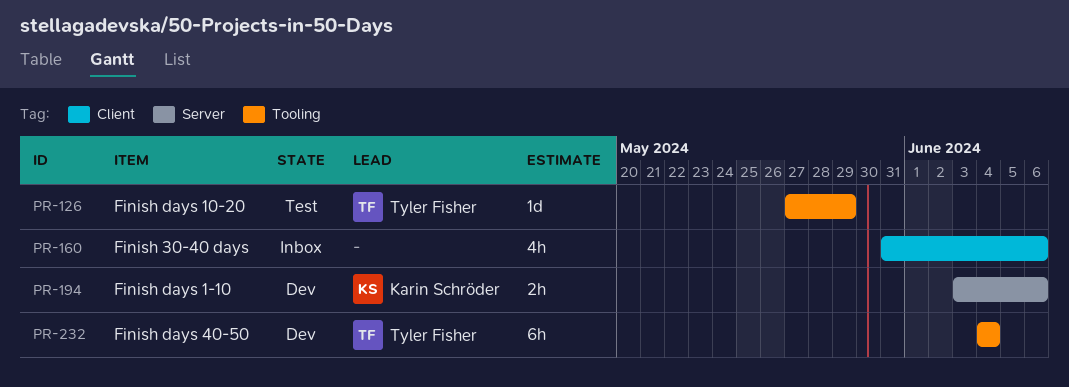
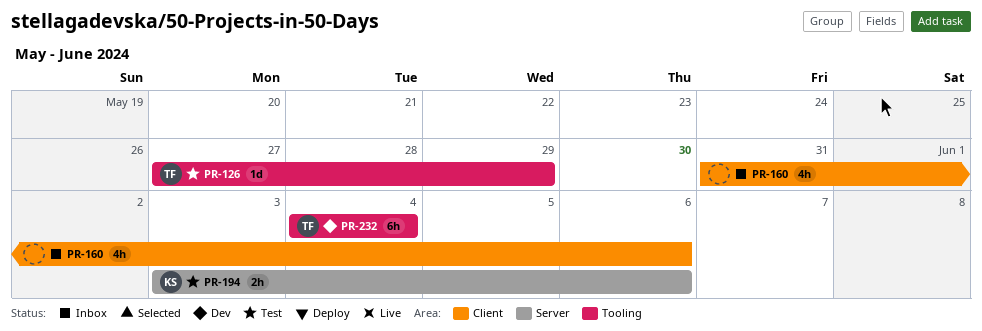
PR-194, status: Dev -> Test

